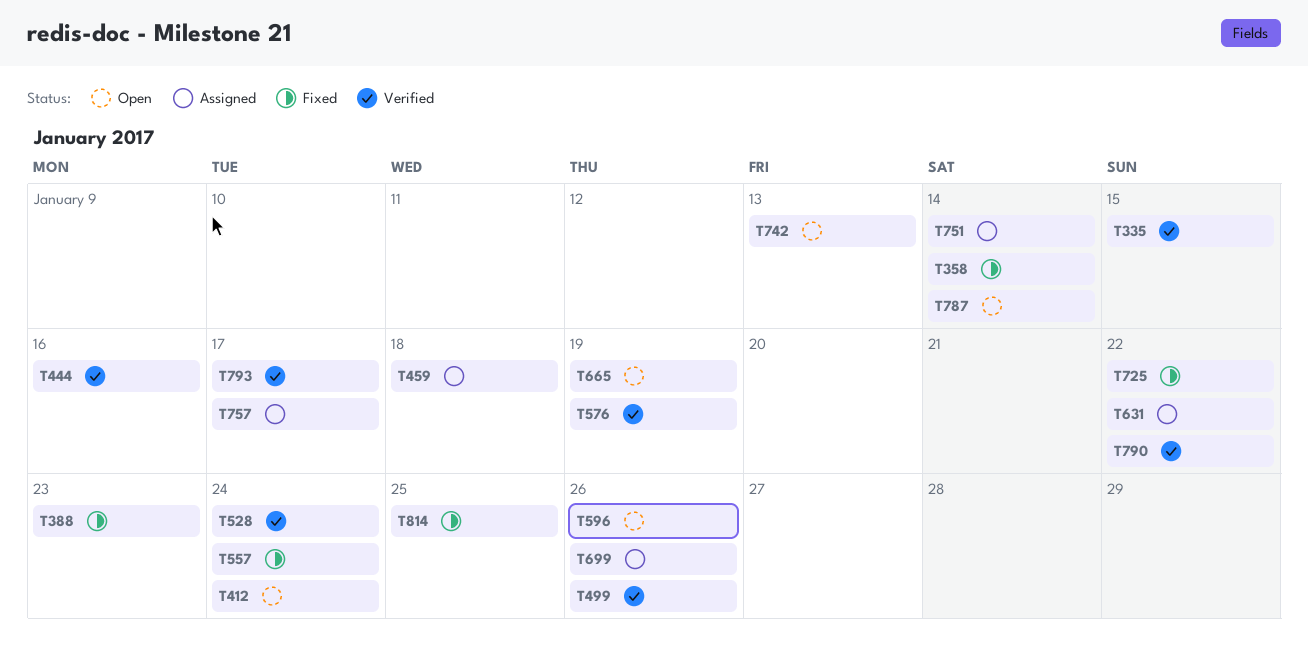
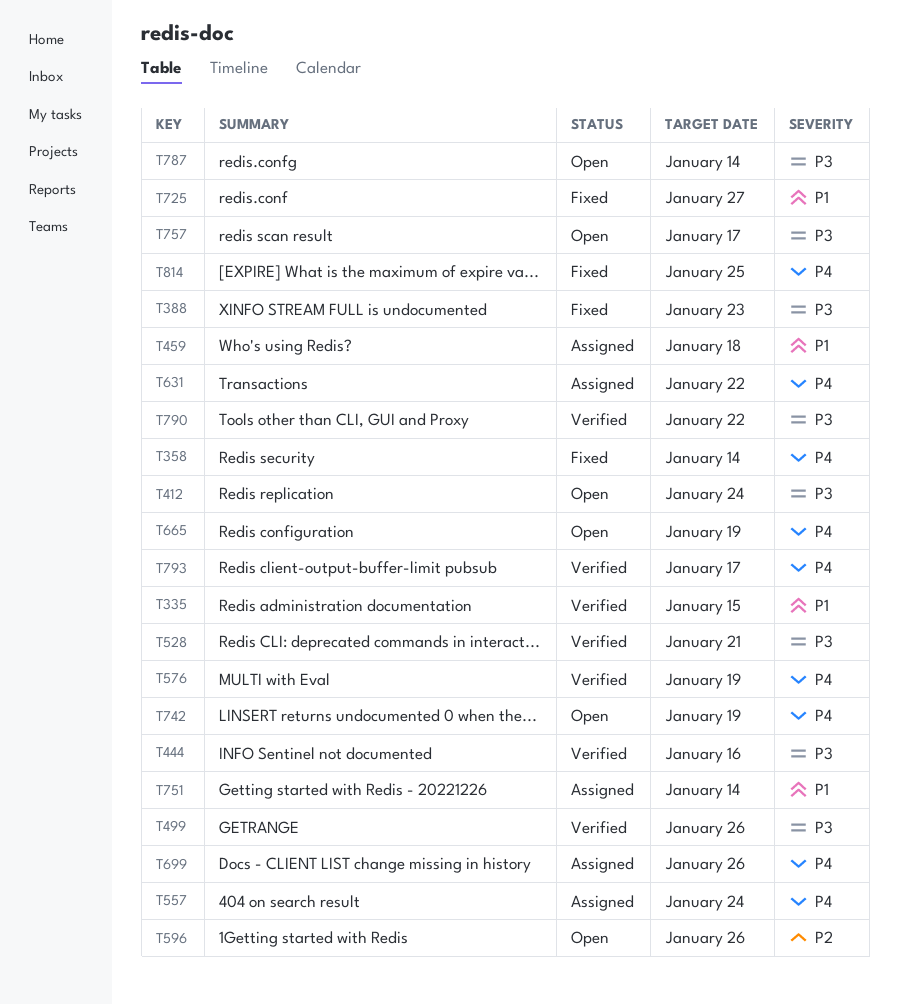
T528, due: Jan 24 -> Jan 21
T557, status: Fixed -> Assigned
T725, due: Jan 22 -> Jan 27
T742, due: Jan 13 -> Jan 19
T757, status: Assigned -> Open

